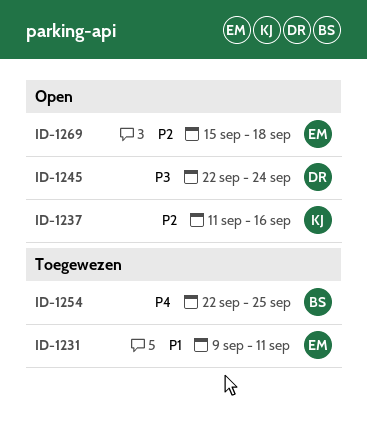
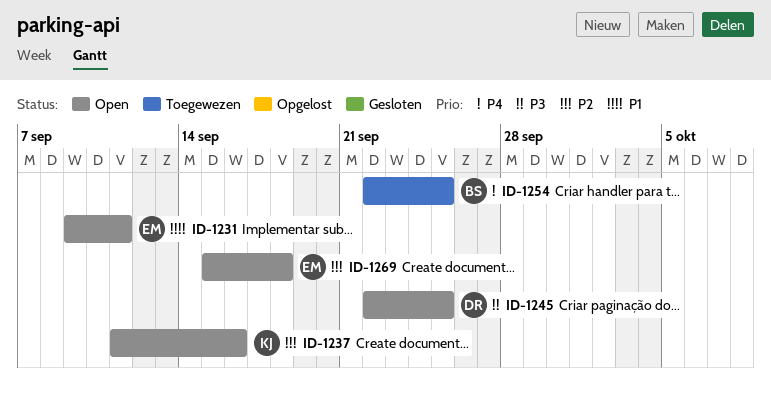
ID-1231, status: Toegewezen -> Open
ID-1245, due: Sep 24 -> Sep 25

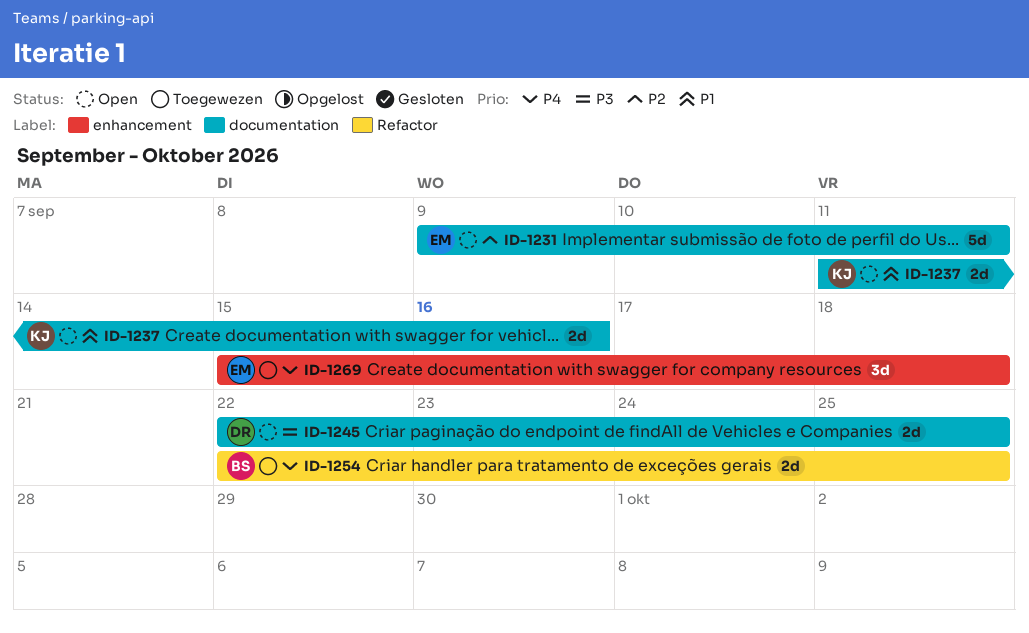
ID-1231, priority: P1 -> P2
ID-1237, priority: P2 -> P1
ID-1269, status: Open -> Toegewezen
ID-1269, priority: P2 -> P4

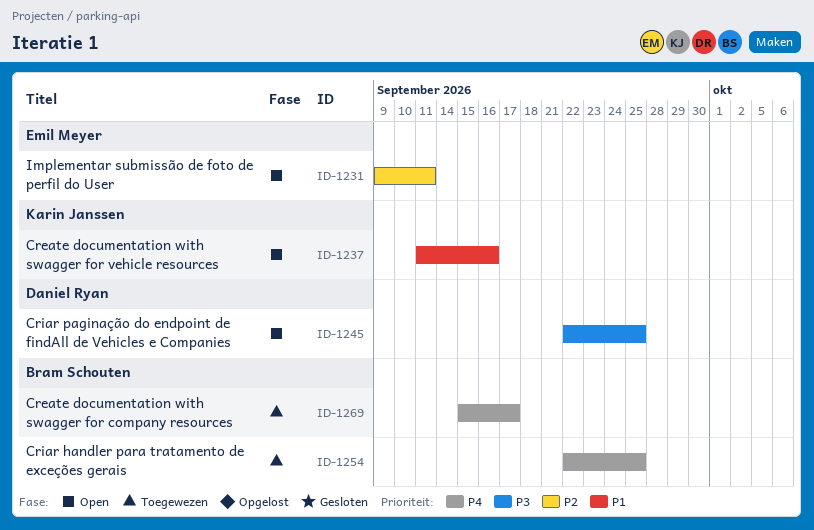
ID-1269, owner: Emil Meyer -> Bram Schouten
ID-1269, due: Sep 18 -> Sep 17

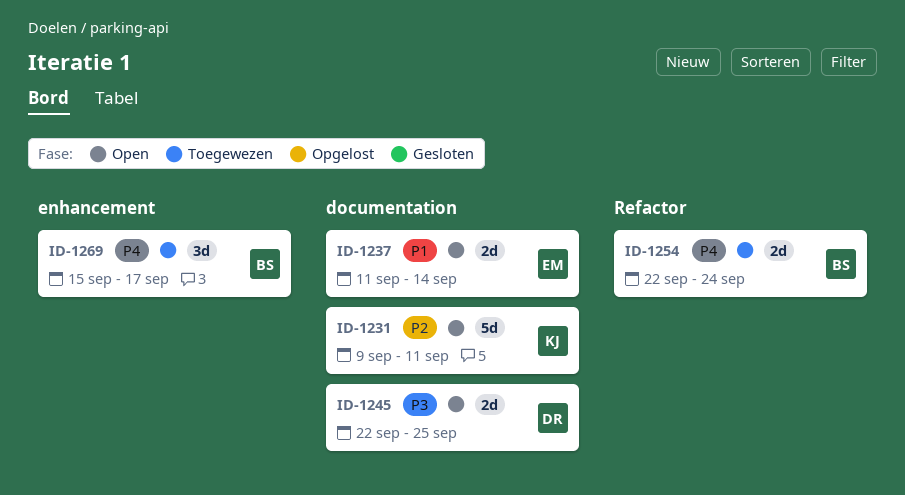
ID-1231, owner: Emil Meyer -> Karin Janssen
ID-1237, owner: Karin Janssen -> Emil Meyer
ID-1237, due: Sep 16 -> Sep 14
ID-1254, due: Sep 25 -> Sep 24

